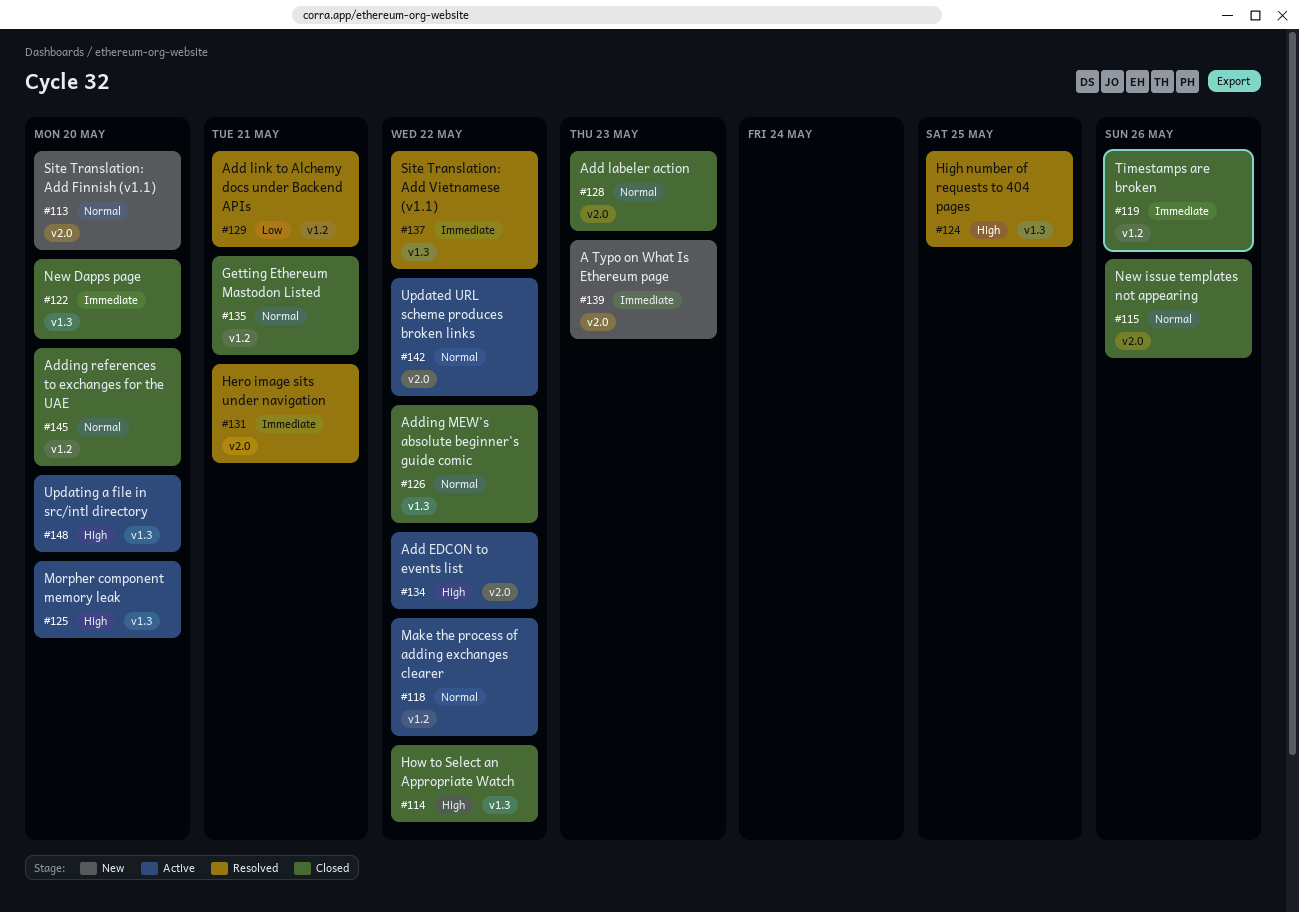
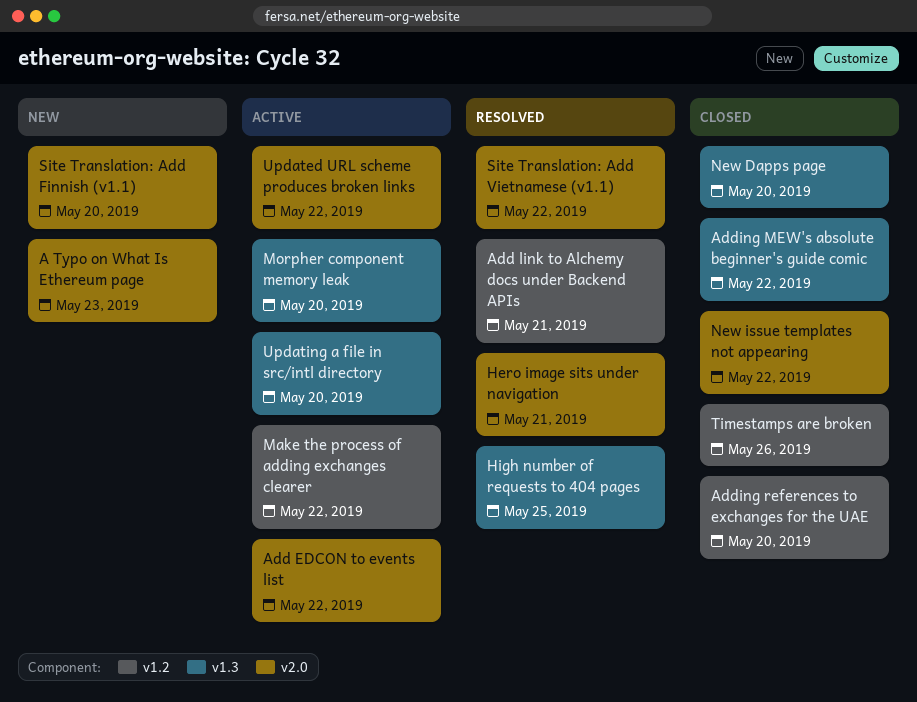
Add labeler action: present -> none
Getting Ethereum Mastodon Listed: present -> none
How to Select an Appropriate Watch: present -> none
New issue templates not appearing, due: May 26 -> May 22
Site Translation: Add Vietnamese (v1.1), label: v1.3 -> v2.0

